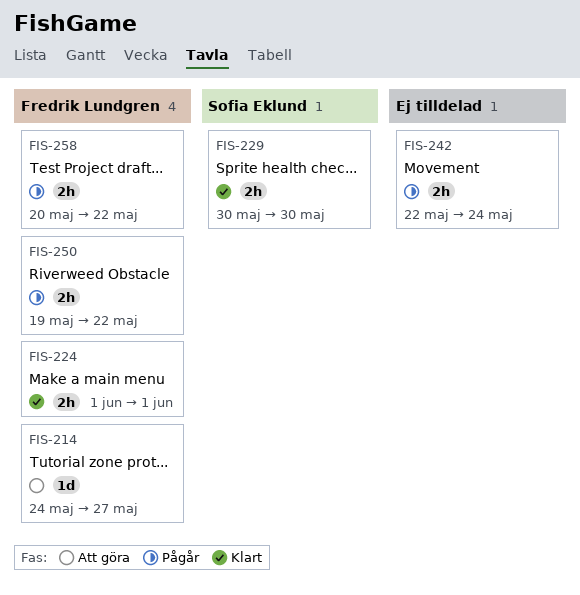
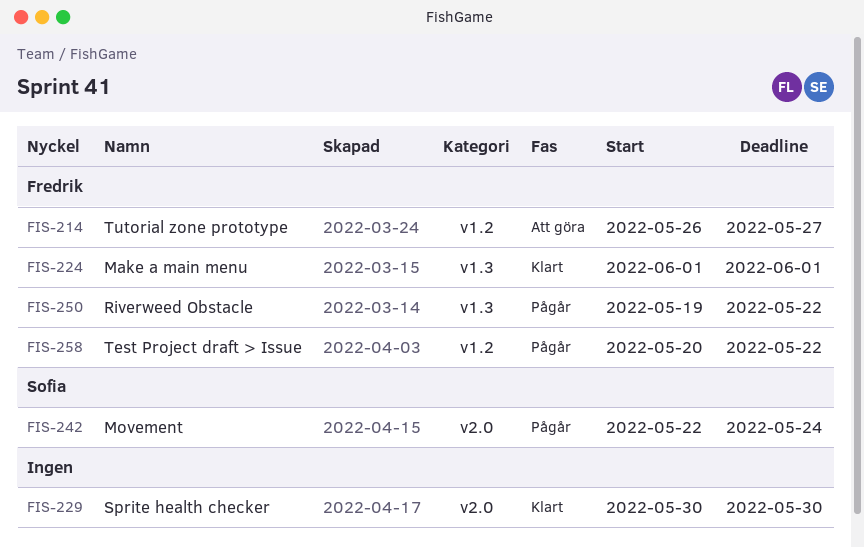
FIS-214, start: May 24 -> May 26
FIS-229, owner: Sofia Eklund -> none
FIS-242, owner: none -> Sofia Eklund

